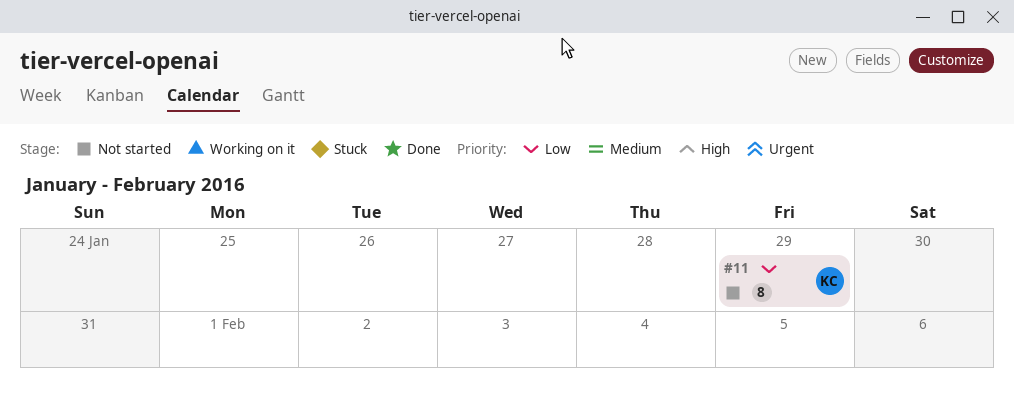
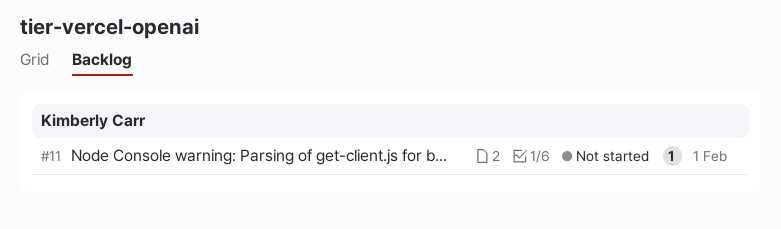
#11, estimate: 8 -> 1
#11, due: Jan 29 -> Feb 1

